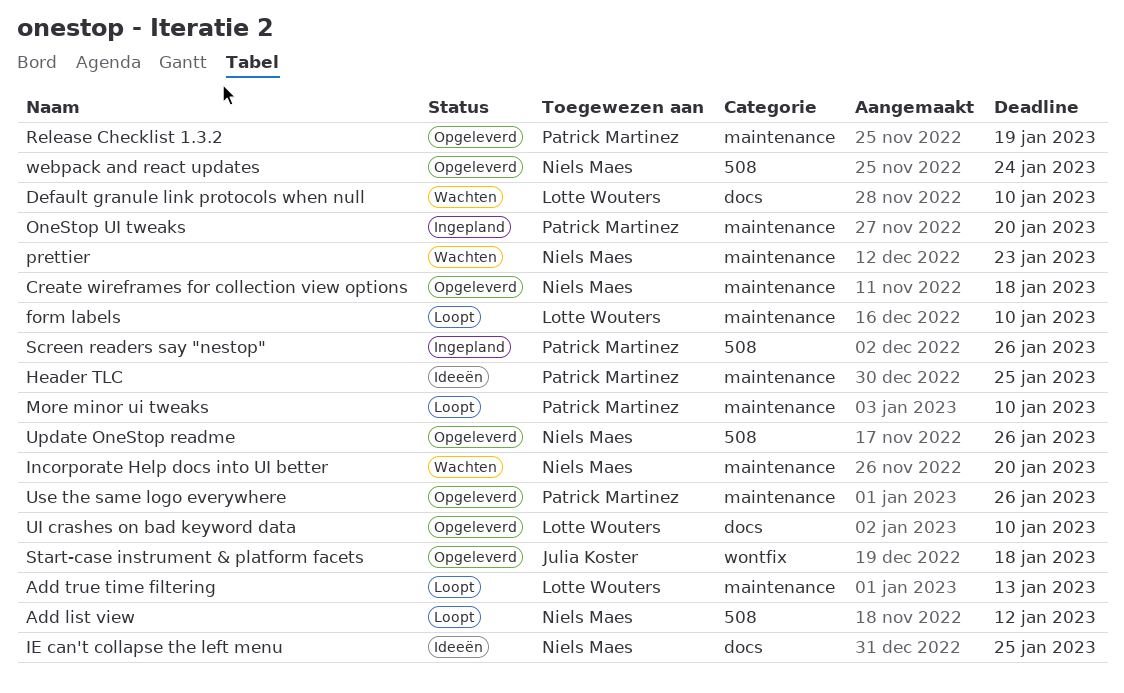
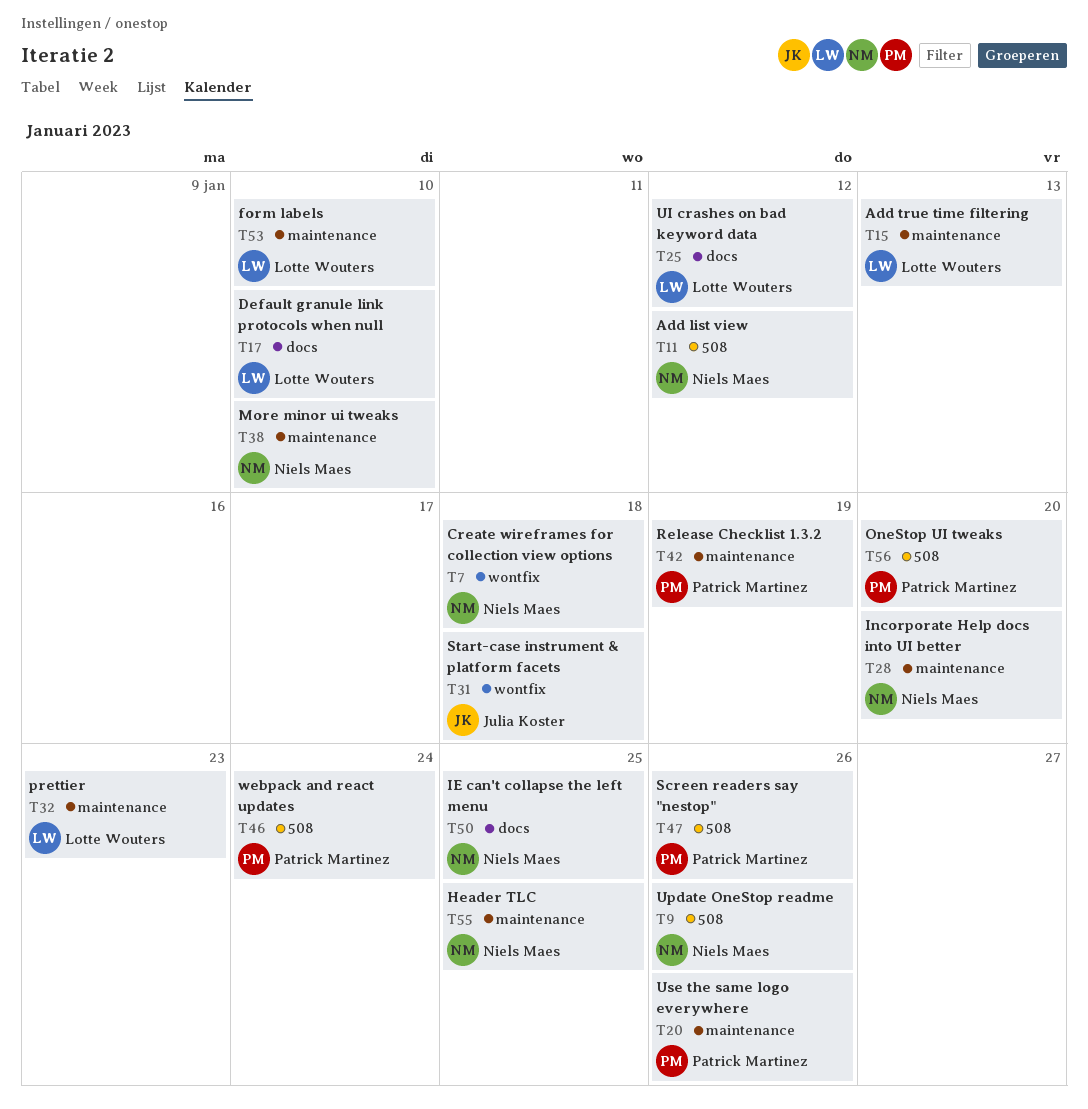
Create wireframes for collection view options, label: maintenance -> wontfix
Header TLC, owner: Patrick Martinez -> Niels Maes
More minor ui tweaks, owner: Patrick Martinez -> Niels Maes
OneStop UI tweaks, label: maintenance -> 508
prettier, owner: Niels Maes -> Lotte Wouters
UI crashes on bad keyword data, due: Jan 10 -> Jan 12
webpack and react updates, owner: Niels Maes -> Patrick Martinez

